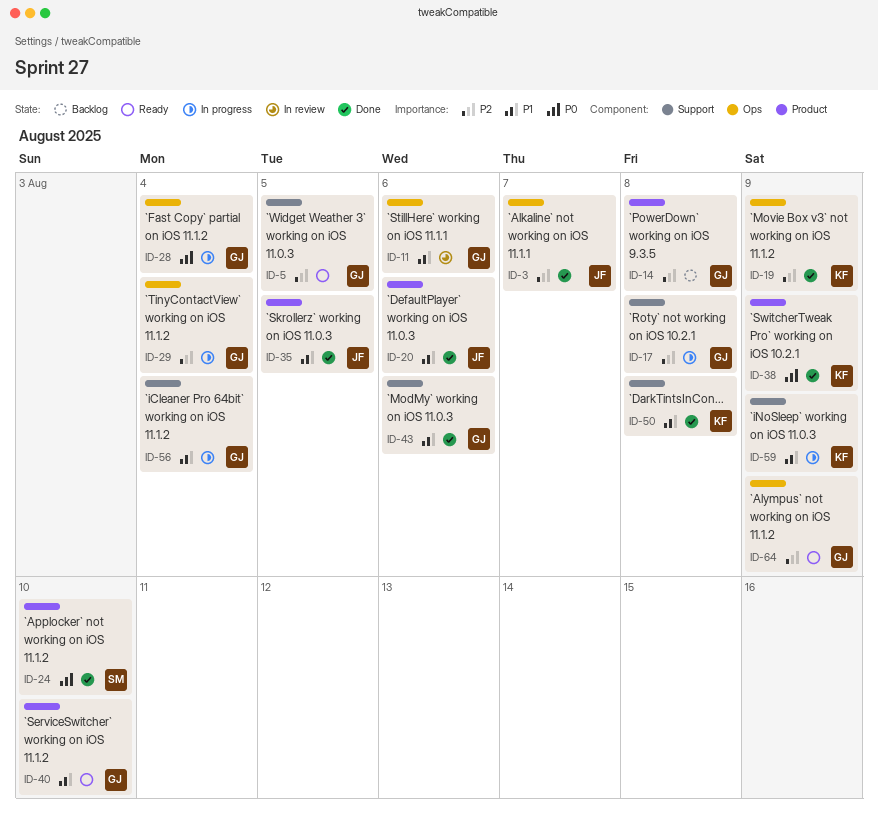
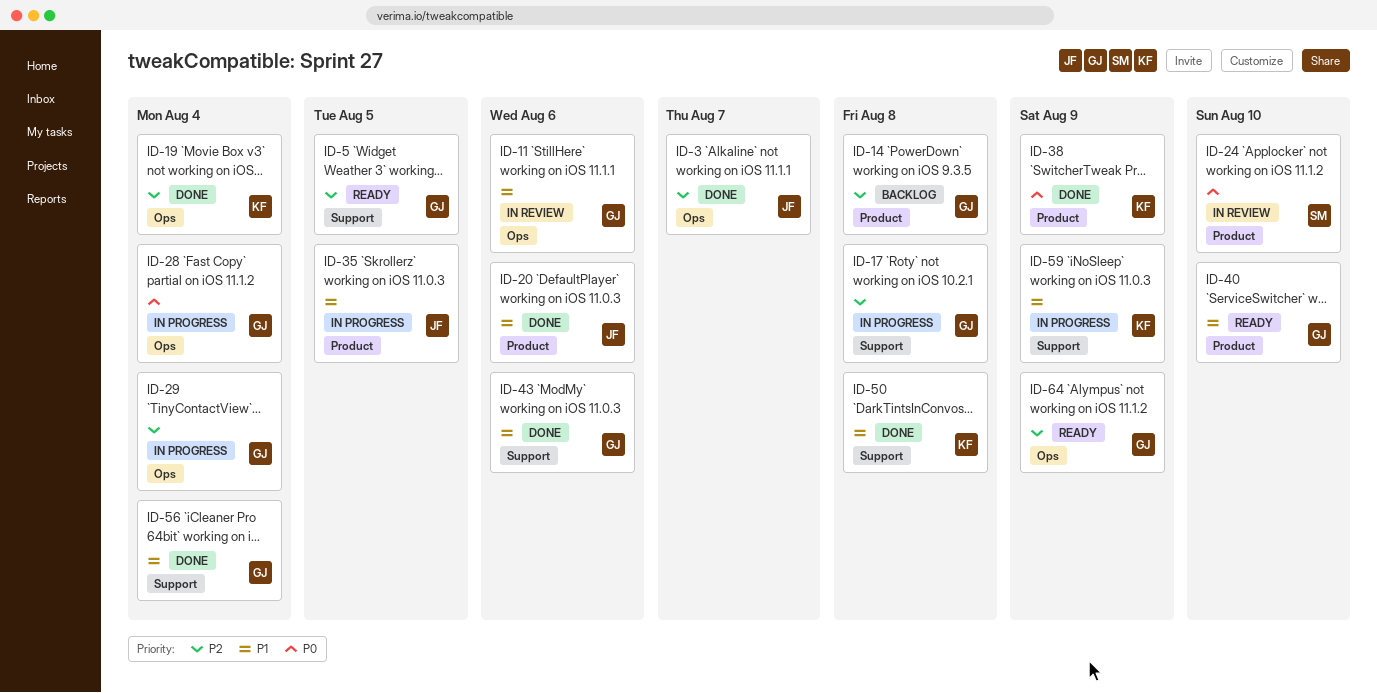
ID-19, due: Aug 9 -> Aug 4
ID-24, status: Done -> In review
ID-35, status: Done -> In progress
ID-56, status: In progress -> Done

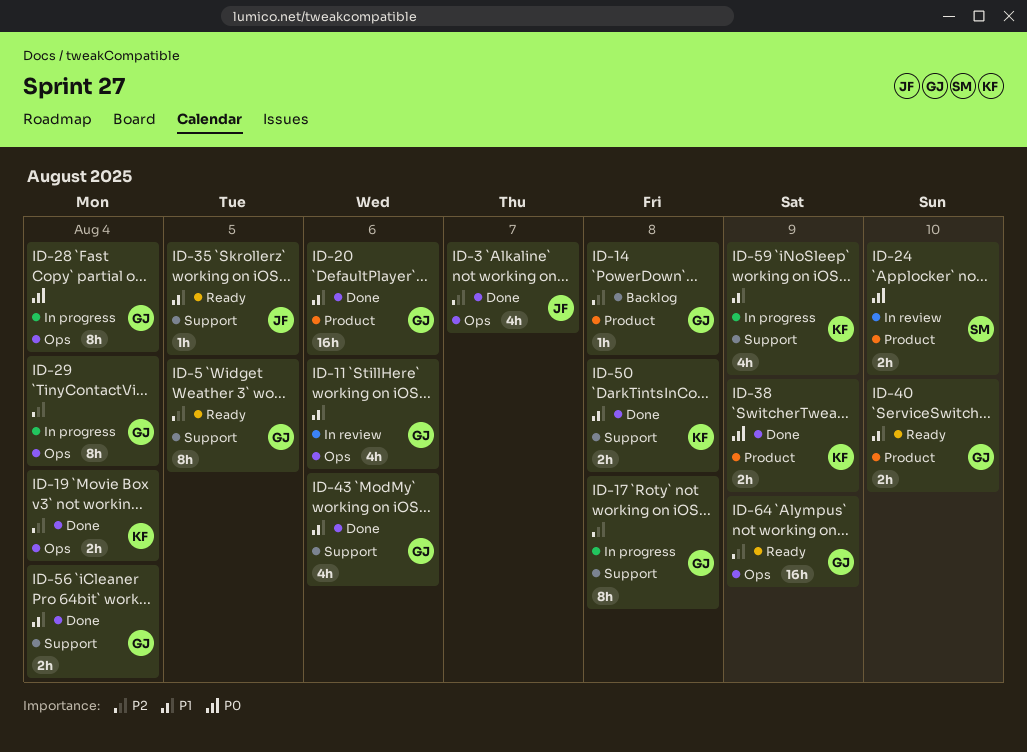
ID-20, owner: JF -> GJ
ID-35, status: In progress -> Ready
ID-35, label: Product -> Support

